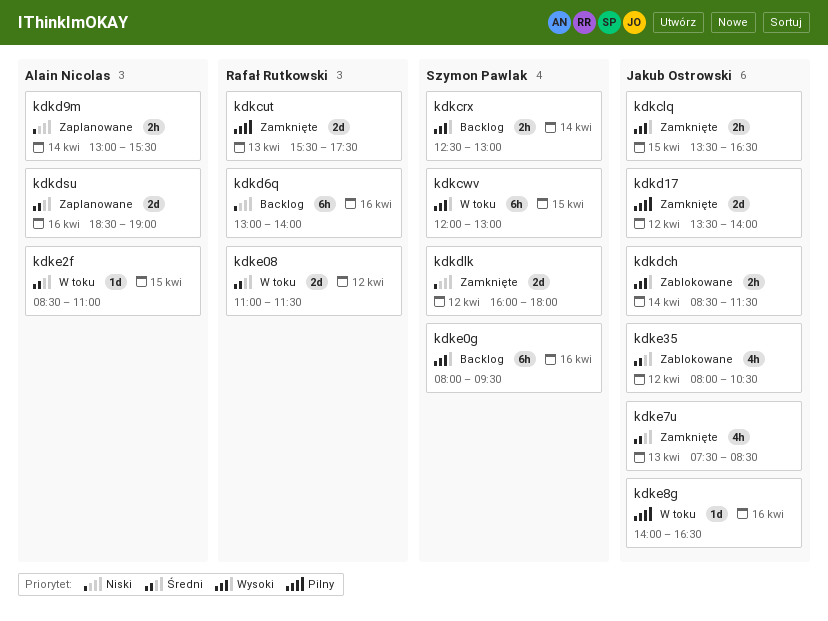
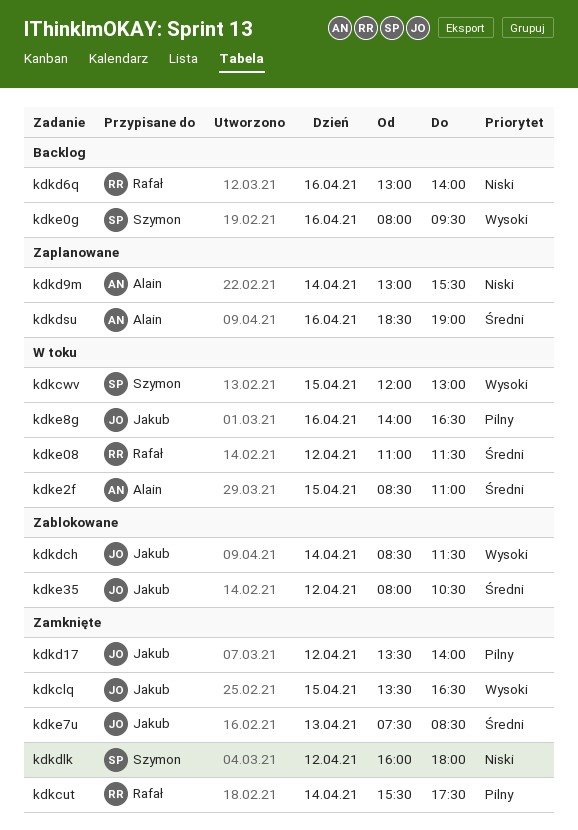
kdkcrx: present -> none
kdkcut, day: Apr 13 -> Apr 14

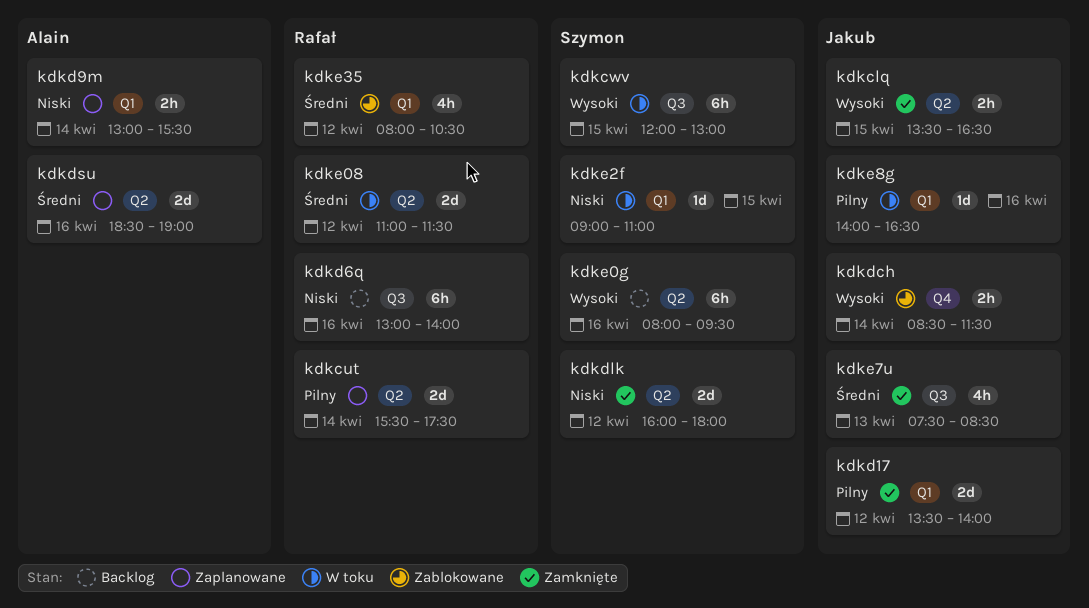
kdkcut, status: Zamknięte -> Zaplanowane
kdke2f, owner: Alain -> Szymon
kdke2f, priority: Średni -> Niski
kdke2f, begins: 08:30 -> 09:00
kdke35, owner: Jakub -> Rafał

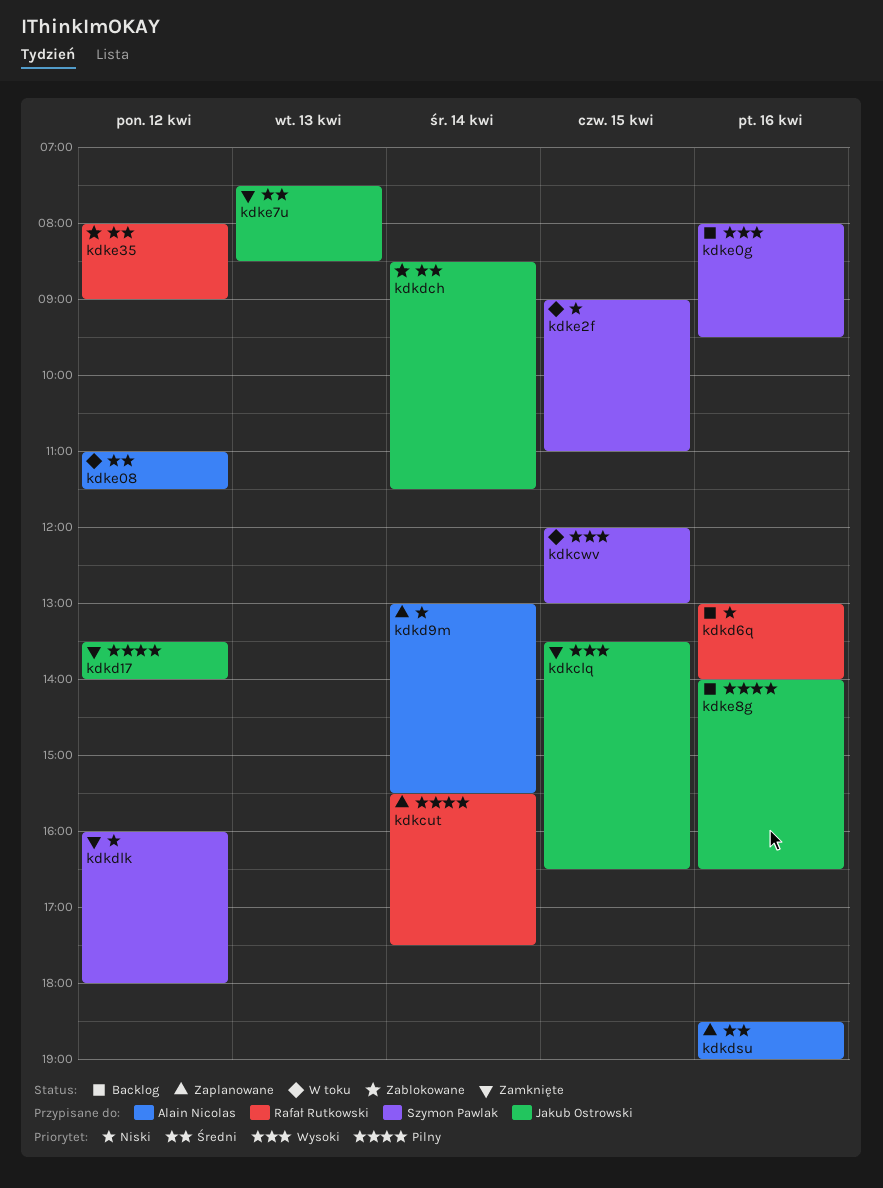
kdkdch, priority: Wysoki -> Średni
kdke08, owner: Rafał Rutkowski -> Alain Nicolas
kdke35, ends: 10:30 -> 09:00
kdke8g, status: W toku -> Backlog

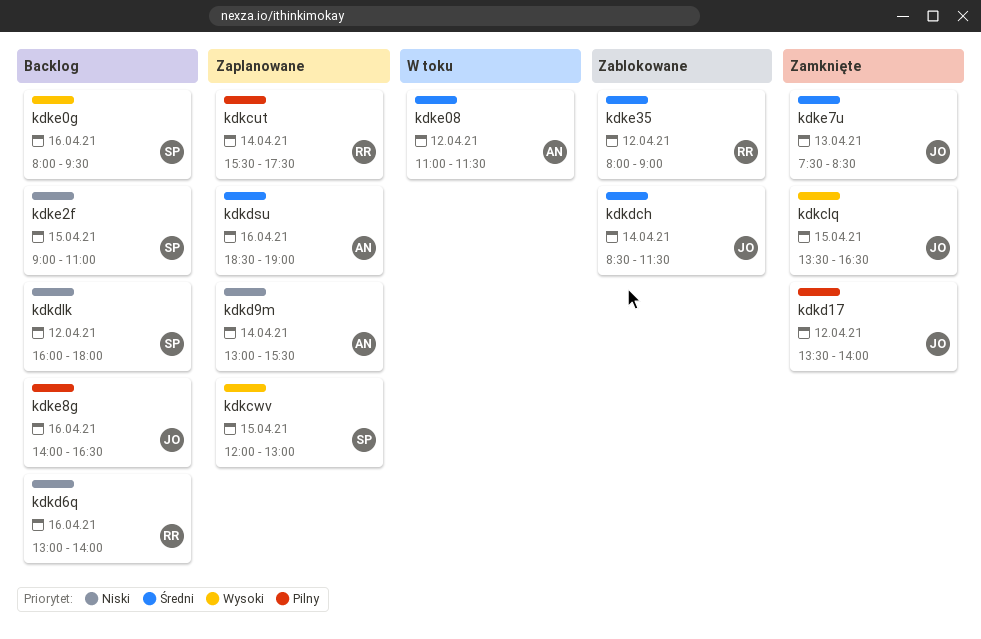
kdkcwv, status: W toku -> Zaplanowane
kdkdlk, status: Zamknięte -> Backlog
kdke2f, status: W toku -> Backlog

